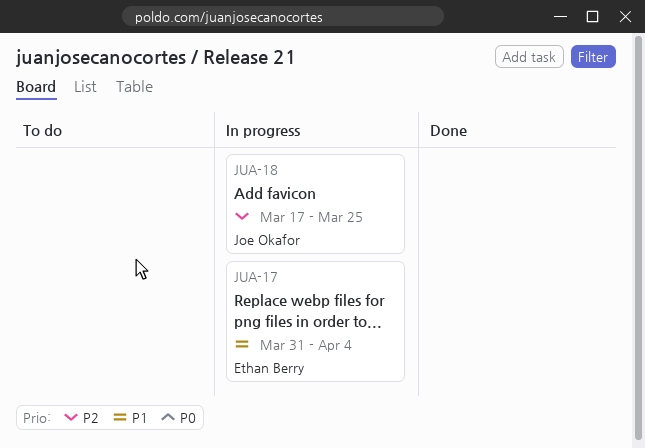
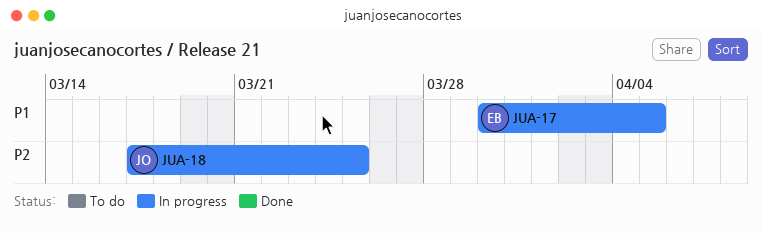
JUA-17, start: Mar 31 -> Mar 30
JUA-17, due: Apr 4 -> Apr 5

